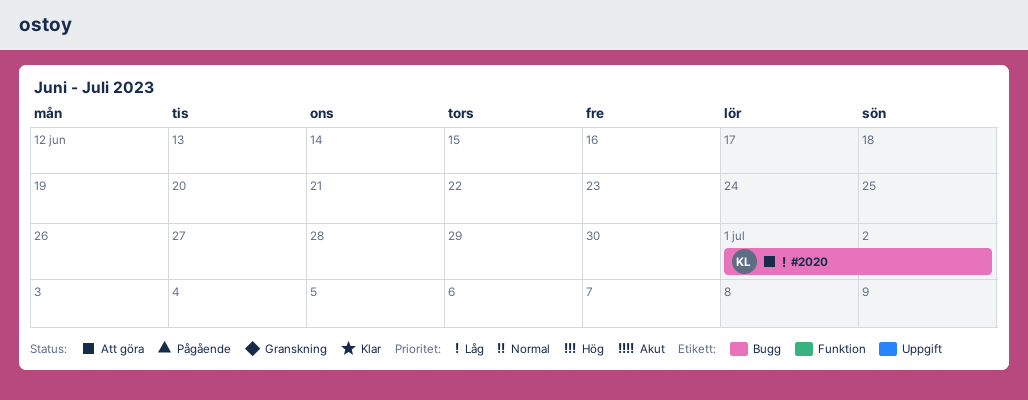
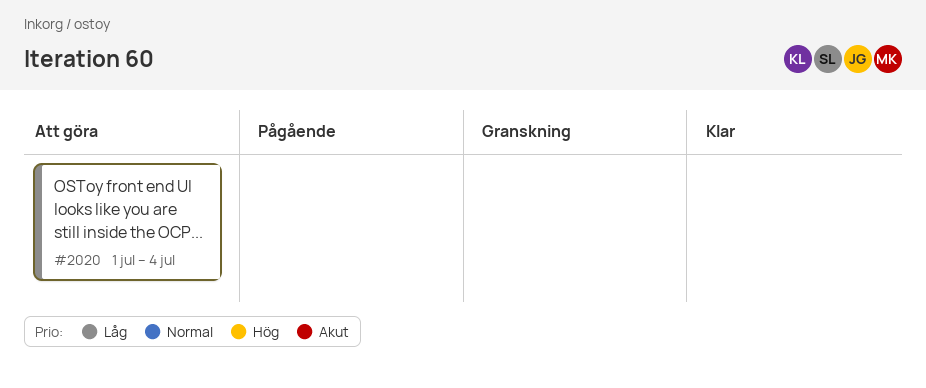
#2020, due: Jul 2 -> Jul 4

